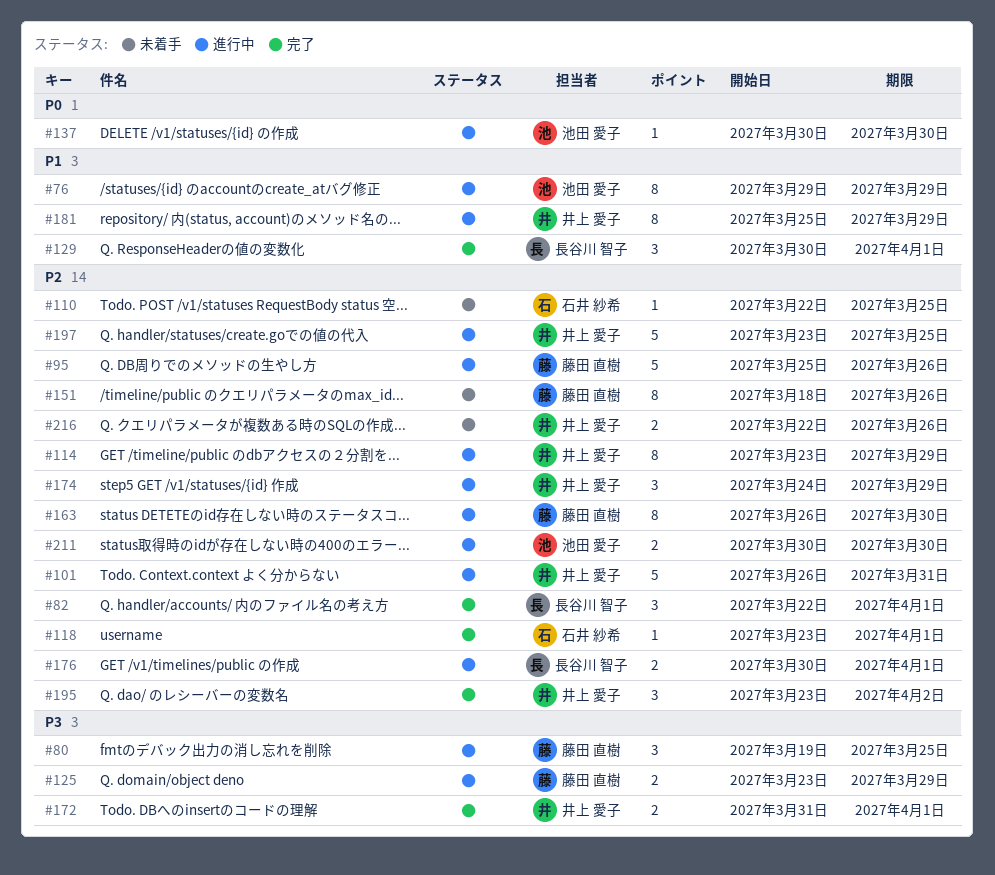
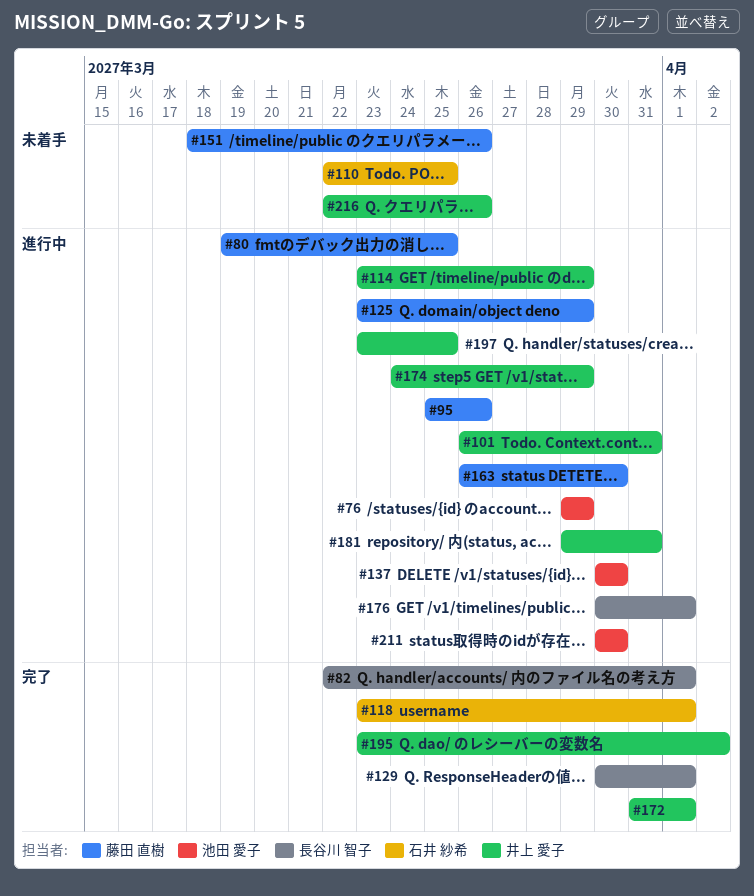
#181, start: Mar 25 -> Mar 29
#181, due: Mar 29 -> Mar 31

